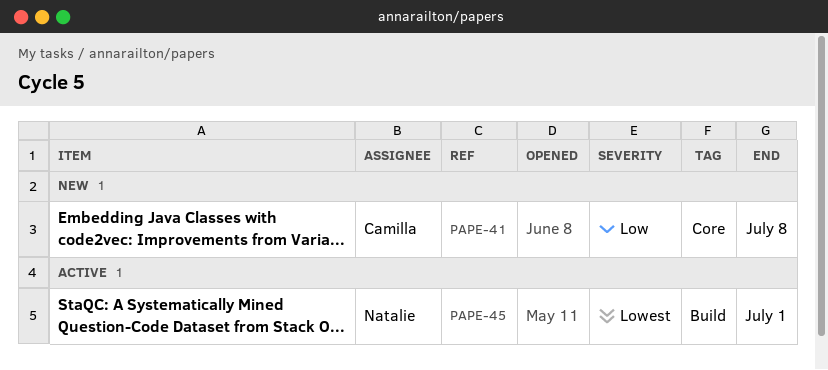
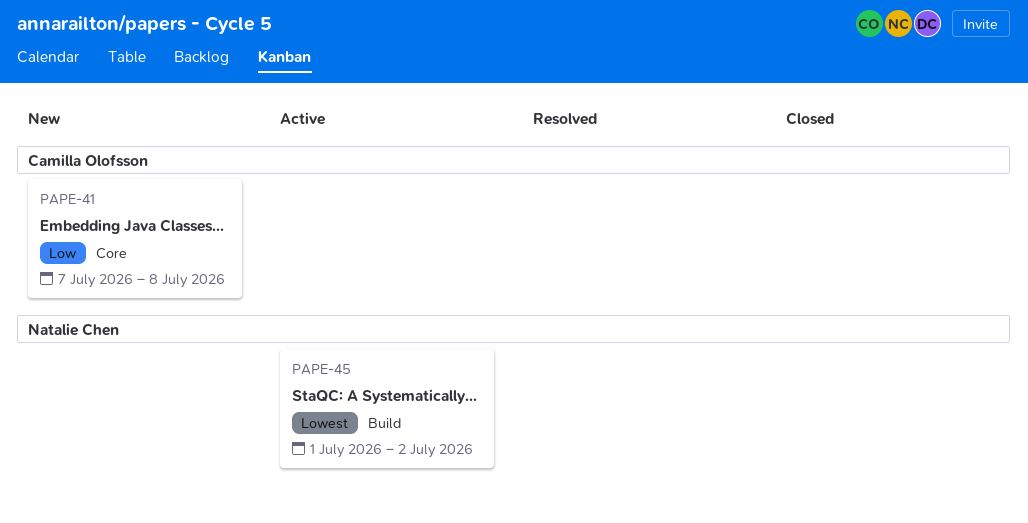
PAPE-45, due: Jul 1 -> Jul 2

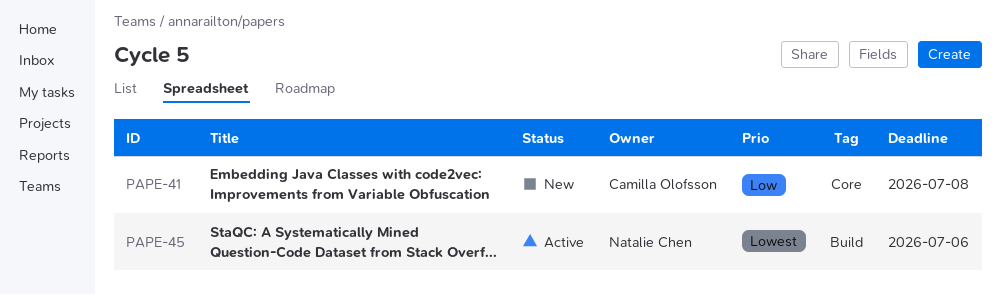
PAPE-45, due: Jul 2 -> Jul 6

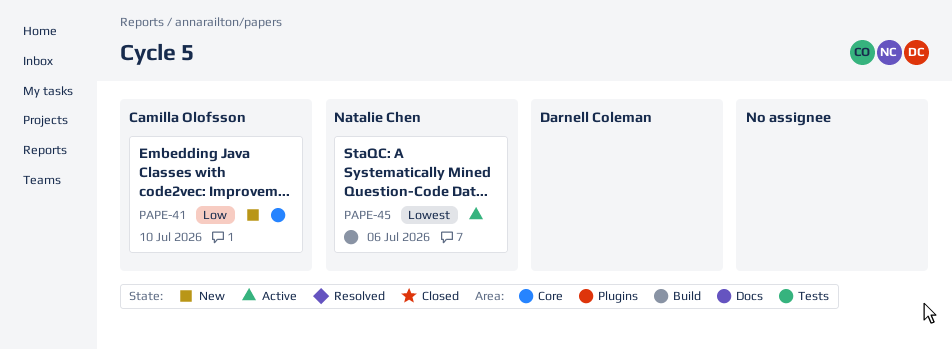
PAPE-41, due: Jul 8 -> Jul 10

